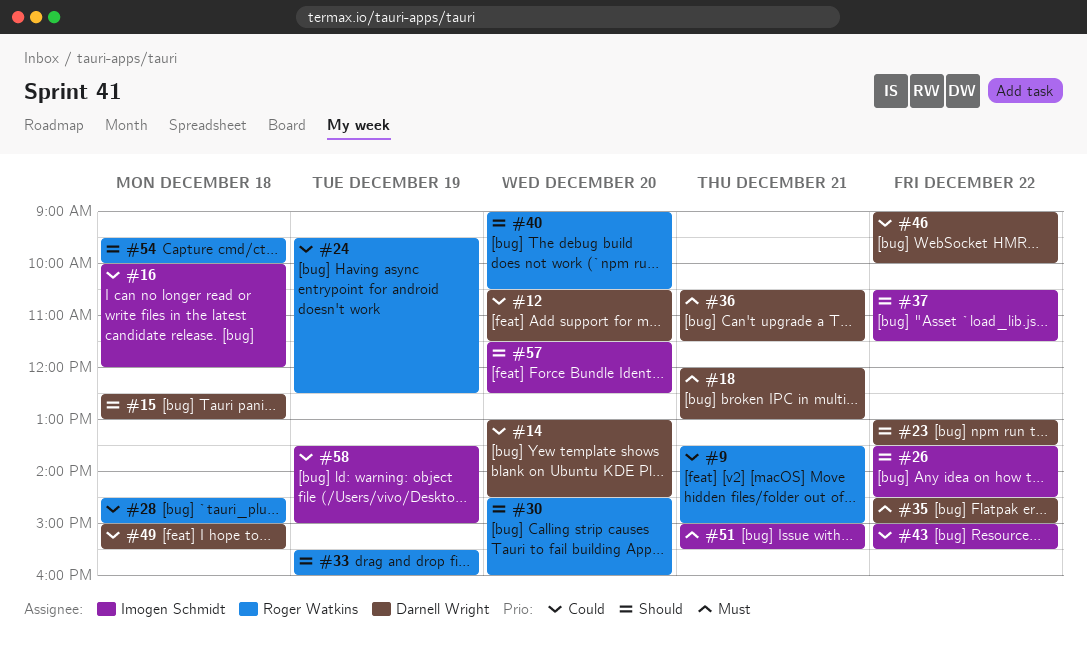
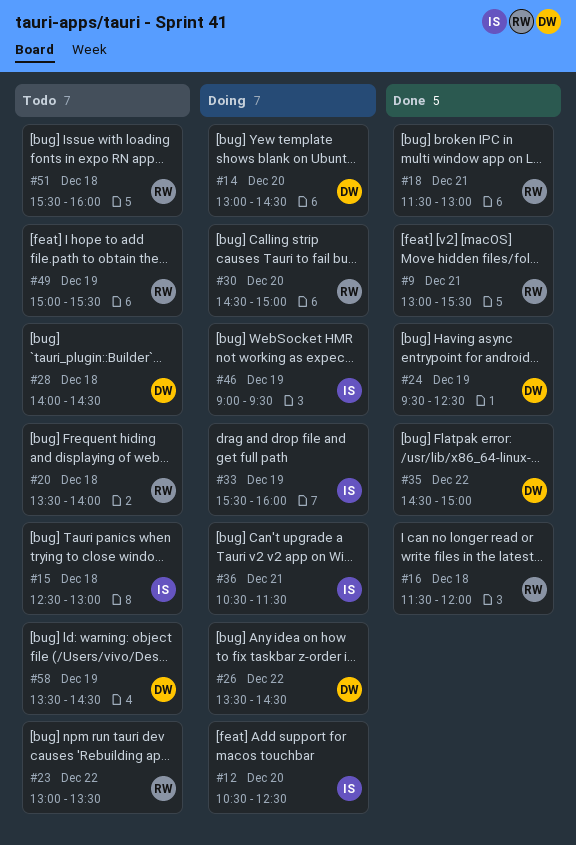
#9, begins: 13:30 -> 13:00
#9, ends: 15:00 -> 15:30
#12, owner: Darnell Wright -> Imogen Schmidt
#12, ends: 11:30 -> 12:30
#15, owner: Darnell Wright -> Imogen Schmidt
#16, owner: Imogen Schmidt -> Roger Watkins
#16, begins: 10:00 -> 11:30
#18, owner: Darnell Wright -> Roger Watkins
#18, begins: 12:00 -> 11:30
#20: none -> present
#23, owner: Darnell Wright -> Roger Watkins
#24, owner: Roger Watkins -> Darnell Wright
#26, owner: Imogen Schmidt -> Darnell Wright
#28, owner: Roger Watkins -> Darnell Wright
#28, begins: 14:30 -> 14:00
#28, ends: 15:00 -> 14:30
#30, ends: 16:00 -> 15:00
#33, owner: Roger Watkins -> Imogen Schmidt
#36, owner: Darnell Wright -> Imogen Schmidt
#37: present -> none
#40: present -> none
#43: present -> none
#46, owner: Darnell Wright -> Imogen Schmidt
#46, day: Dec 22 -> Dec 19
#46, ends: 10:00 -> 09:30
#49, owner: Darnell Wright -> Roger Watkins
#49, day: Dec 18 -> Dec 19
#51, owner: Imogen Schmidt -> Roger Watkins
#51, day: Dec 21 -> Dec 18
#51, begins: 15:00 -> 15:30
#51, ends: 15:30 -> 16:00
#54: present -> none
#57: present -> none
#58, owner: Imogen Schmidt -> Darnell Wright
#58, ends: 15:00 -> 14:30

